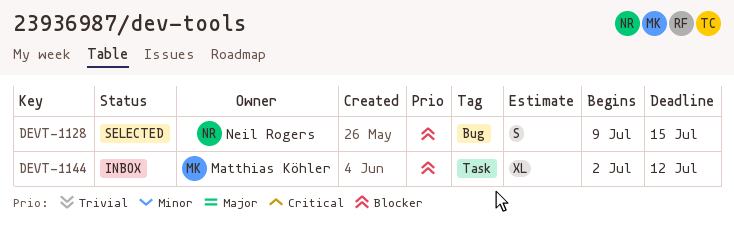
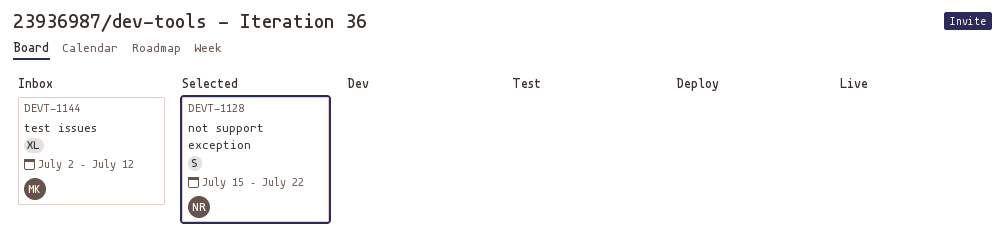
DEVT-1128, start: Jul 9 -> Jul 15
DEVT-1128, due: Jul 15 -> Jul 22

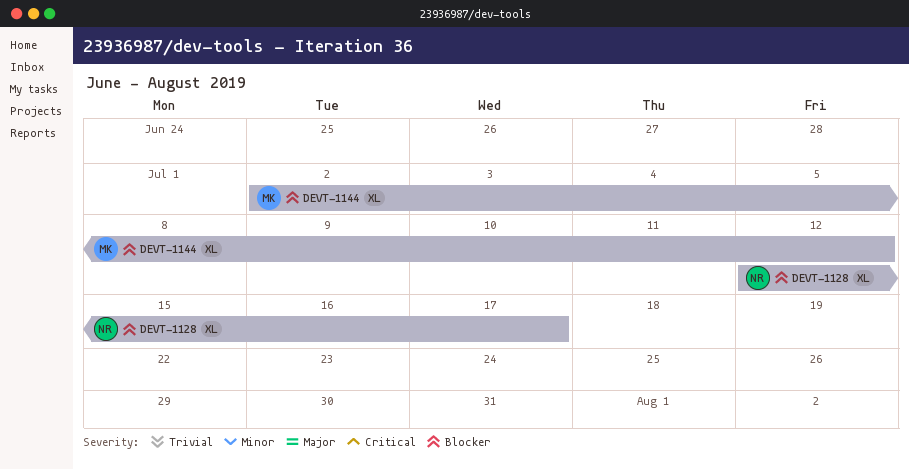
DEVT-1128, estimate: S -> XL
DEVT-1128, start: Jul 15 -> Jul 12
DEVT-1128, due: Jul 22 -> Jul 17

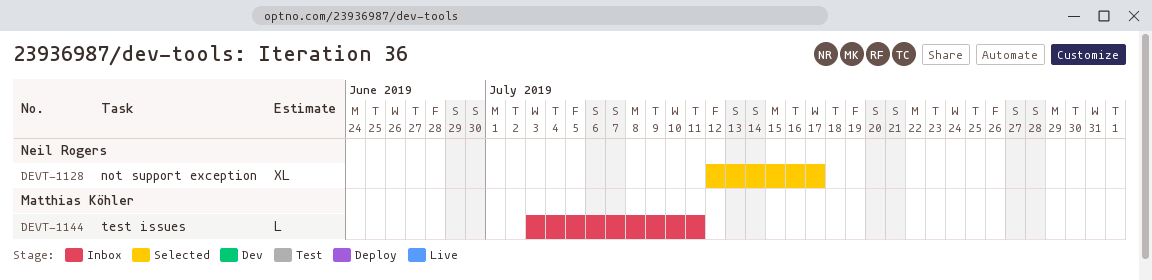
DEVT-1144, estimate: XL -> L
DEVT-1144, start: Jul 2 -> Jul 3
DEVT-1144, due: Jul 12 -> Jul 11

